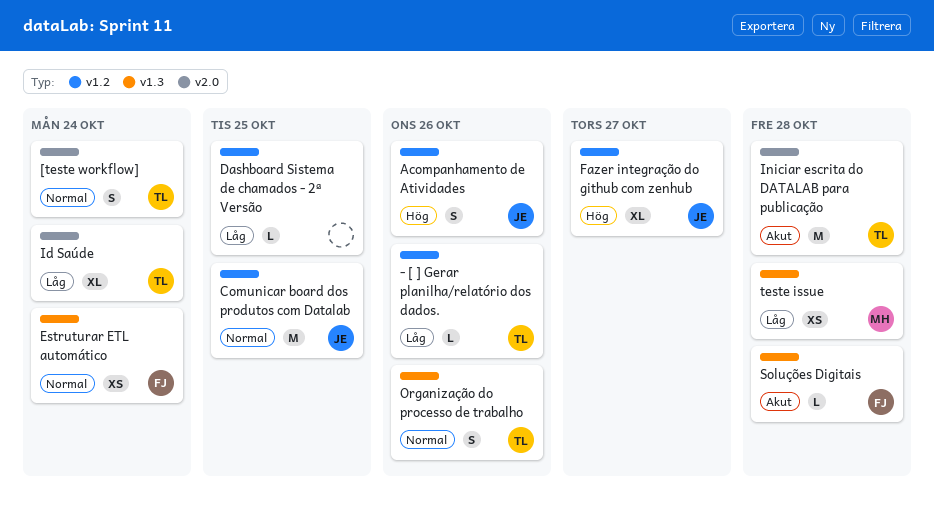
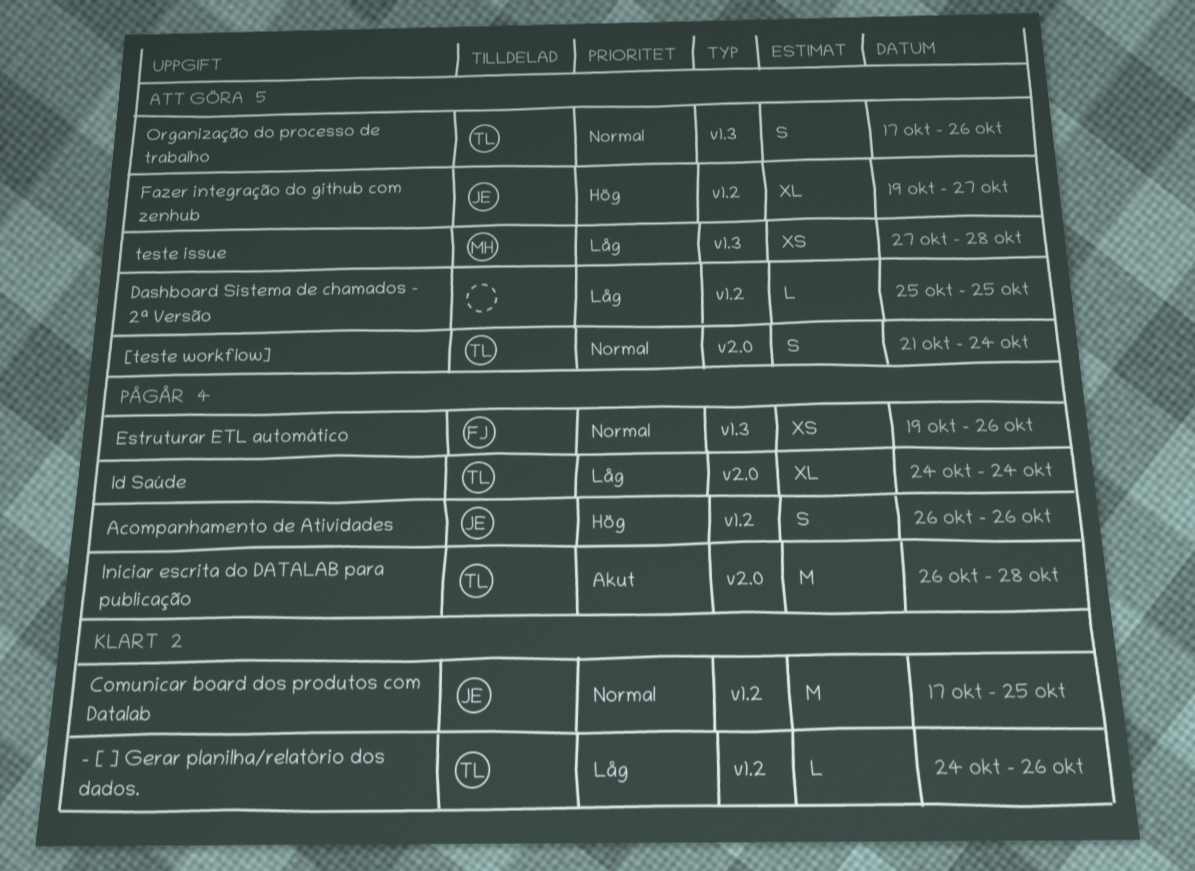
Estruturar ETL automático, due: Oct 24 -> Oct 26
Soluções Digitais: present -> none

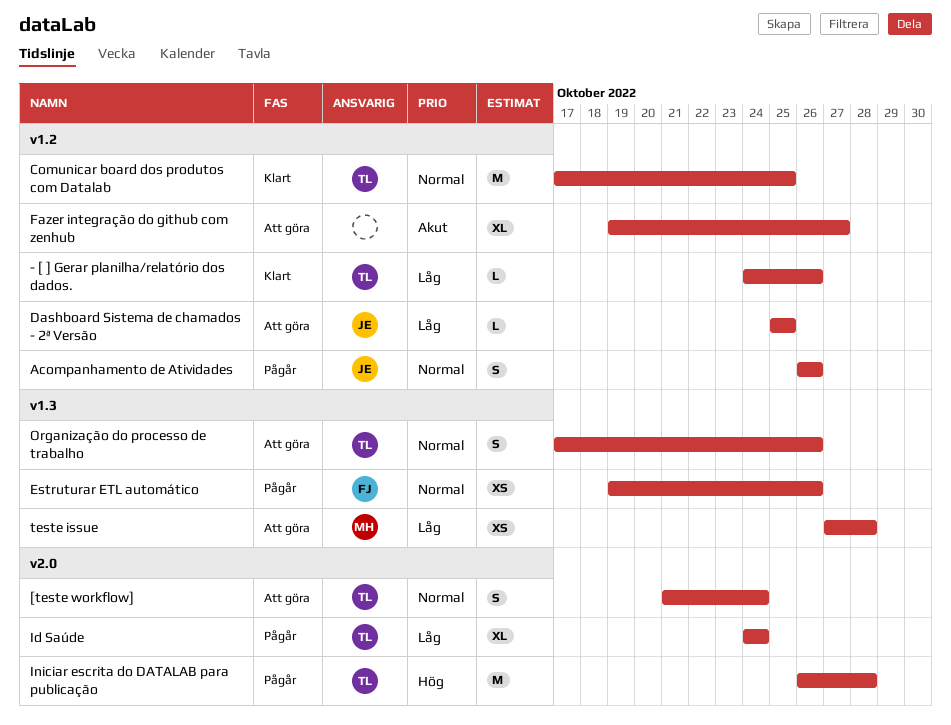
Acompanhamento de Atividades, priority: Hög -> Normal
Comunicar board dos produtos com Datalab, owner: JE -> TL
Dashboard Sistema de chamados - 2ª Versão, owner: none -> JE
Fazer integração do github com zenhub, owner: JE -> none
Fazer integração do github com zenhub, priority: Hög -> Akut
Iniciar escrita do DATALAB para publicação, priority: Akut -> Hög

